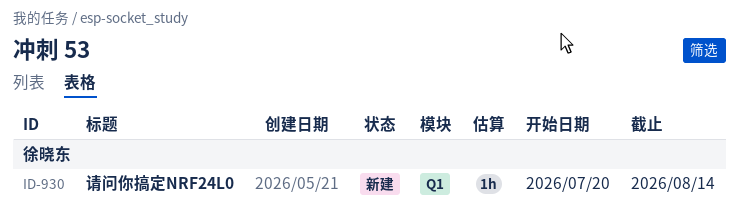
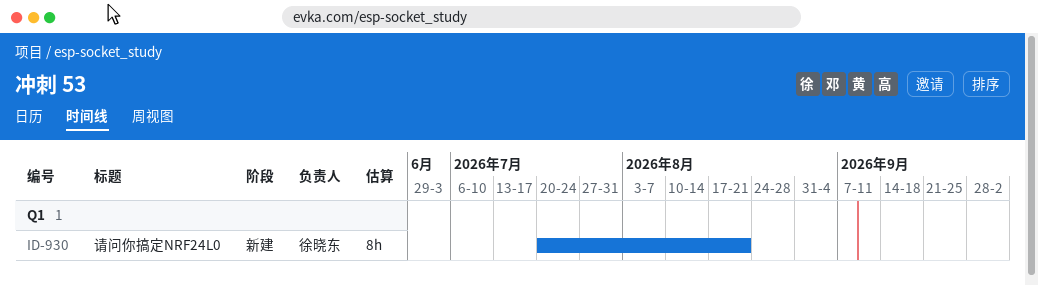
ID-930, estimate: 1h -> 8h
ID-930, due: Aug 14 -> Aug 21

